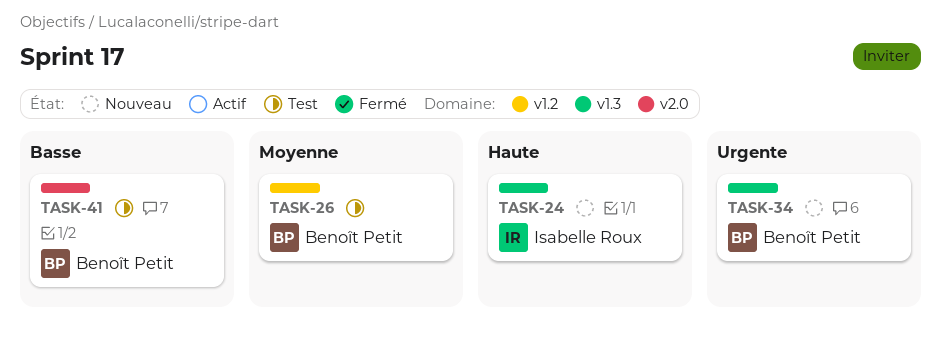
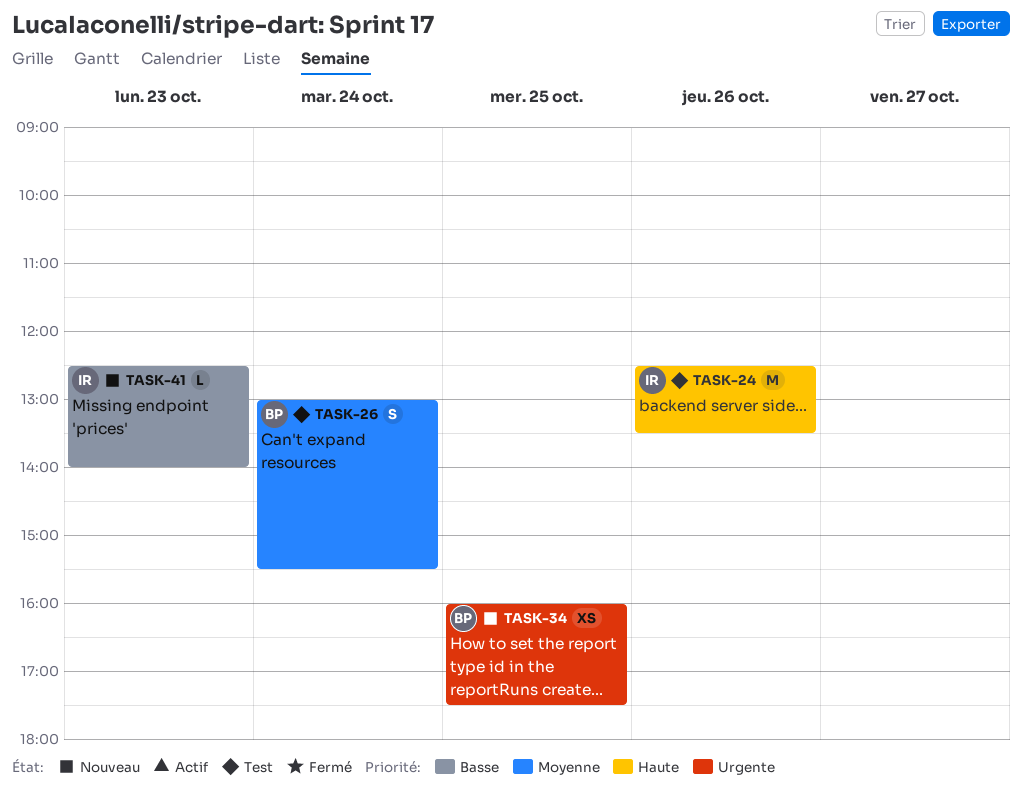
TASK-24, status: Nouveau -> Test
TASK-41, status: Test -> Nouveau
TASK-41, owner: Benoît Petit -> Isabelle Roux

